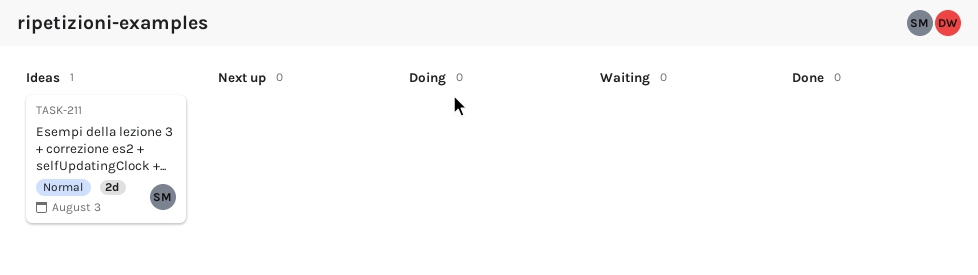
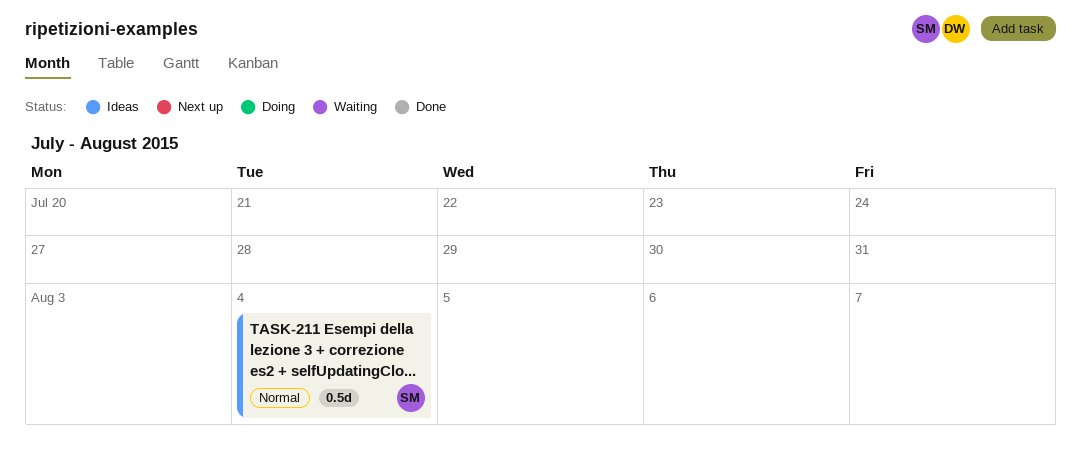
TASK-211, estimate: 2d -> 0.5d
TASK-211, due: Aug 3 -> Aug 4

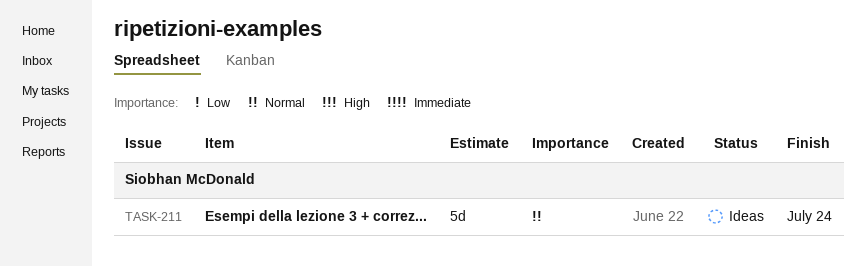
TASK-211, estimate: 0.5d -> 5d
TASK-211, due: Aug 4 -> Jul 24

